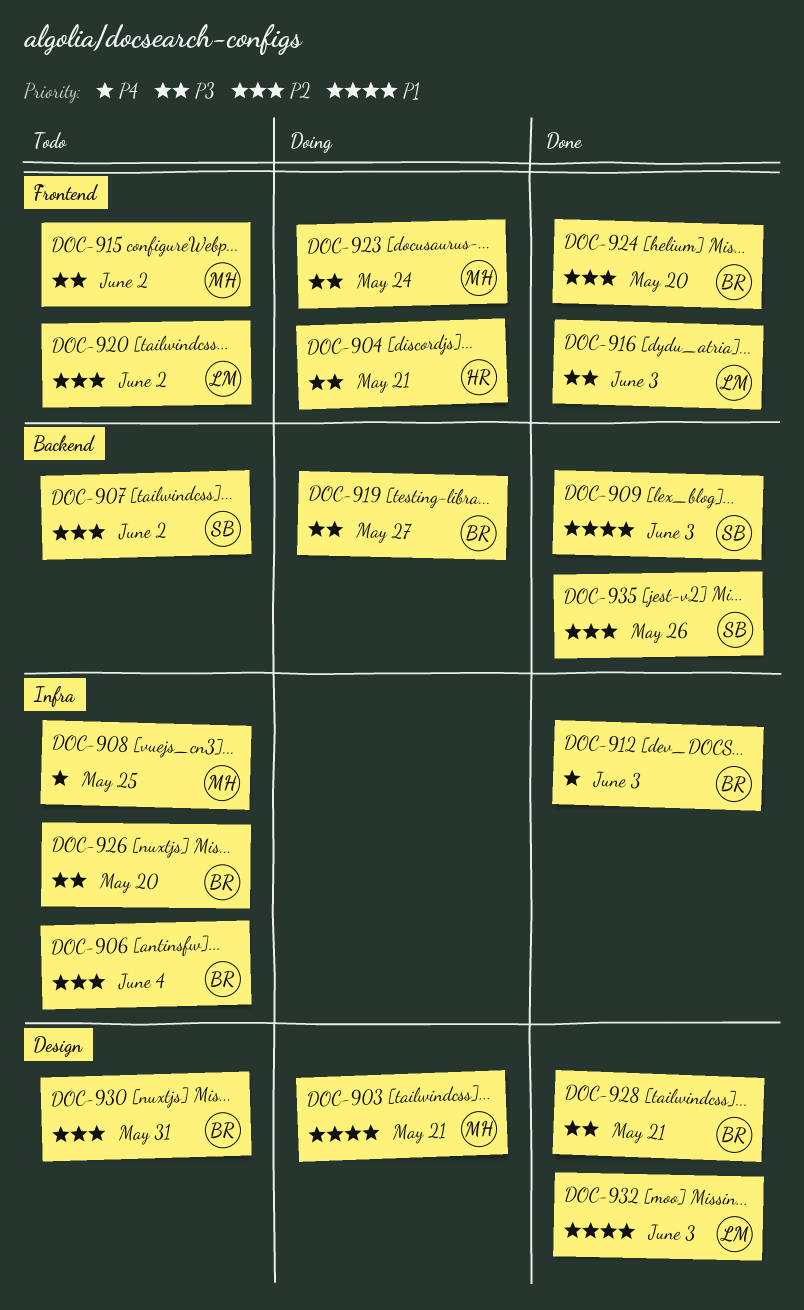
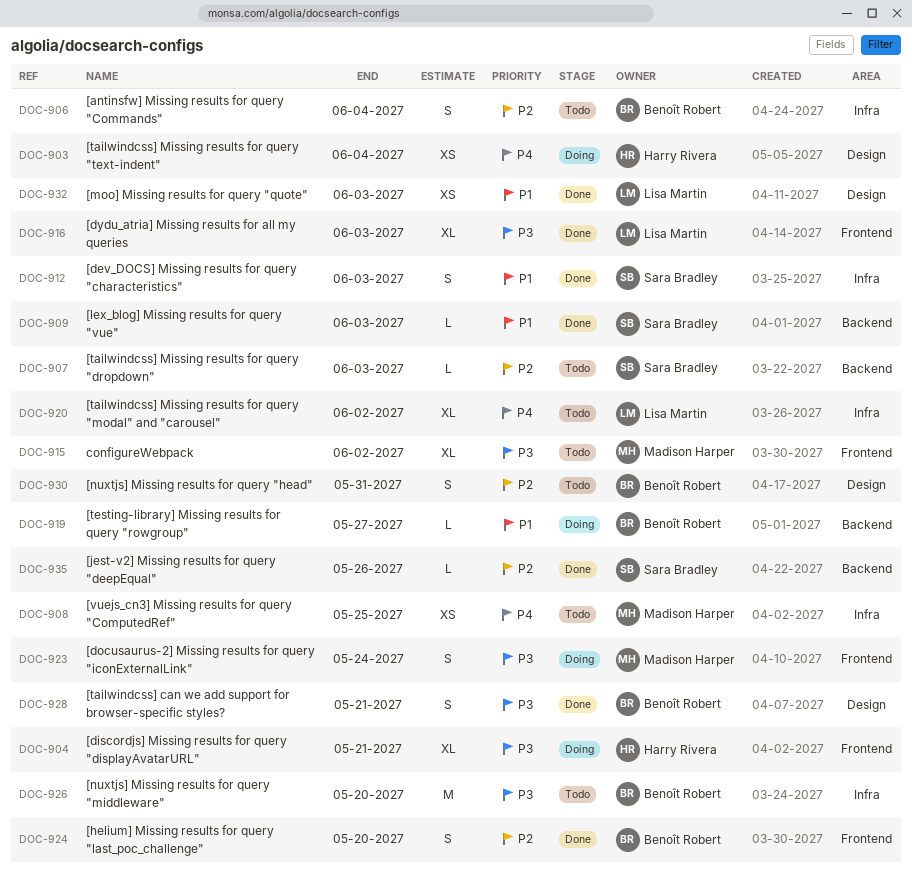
DOC-903, owner: Madison Harper -> Harry Rivera
DOC-903, priority: P1 -> P4
DOC-903, due: May 21 -> Jun 4
DOC-907, due: Jun 2 -> Jun 3
DOC-912, owner: Benoît Robert -> Sara Bradley
DOC-912, priority: P4 -> P1
DOC-919, priority: P3 -> P1
DOC-920, priority: P2 -> P4
DOC-920, label: Frontend -> Infra

